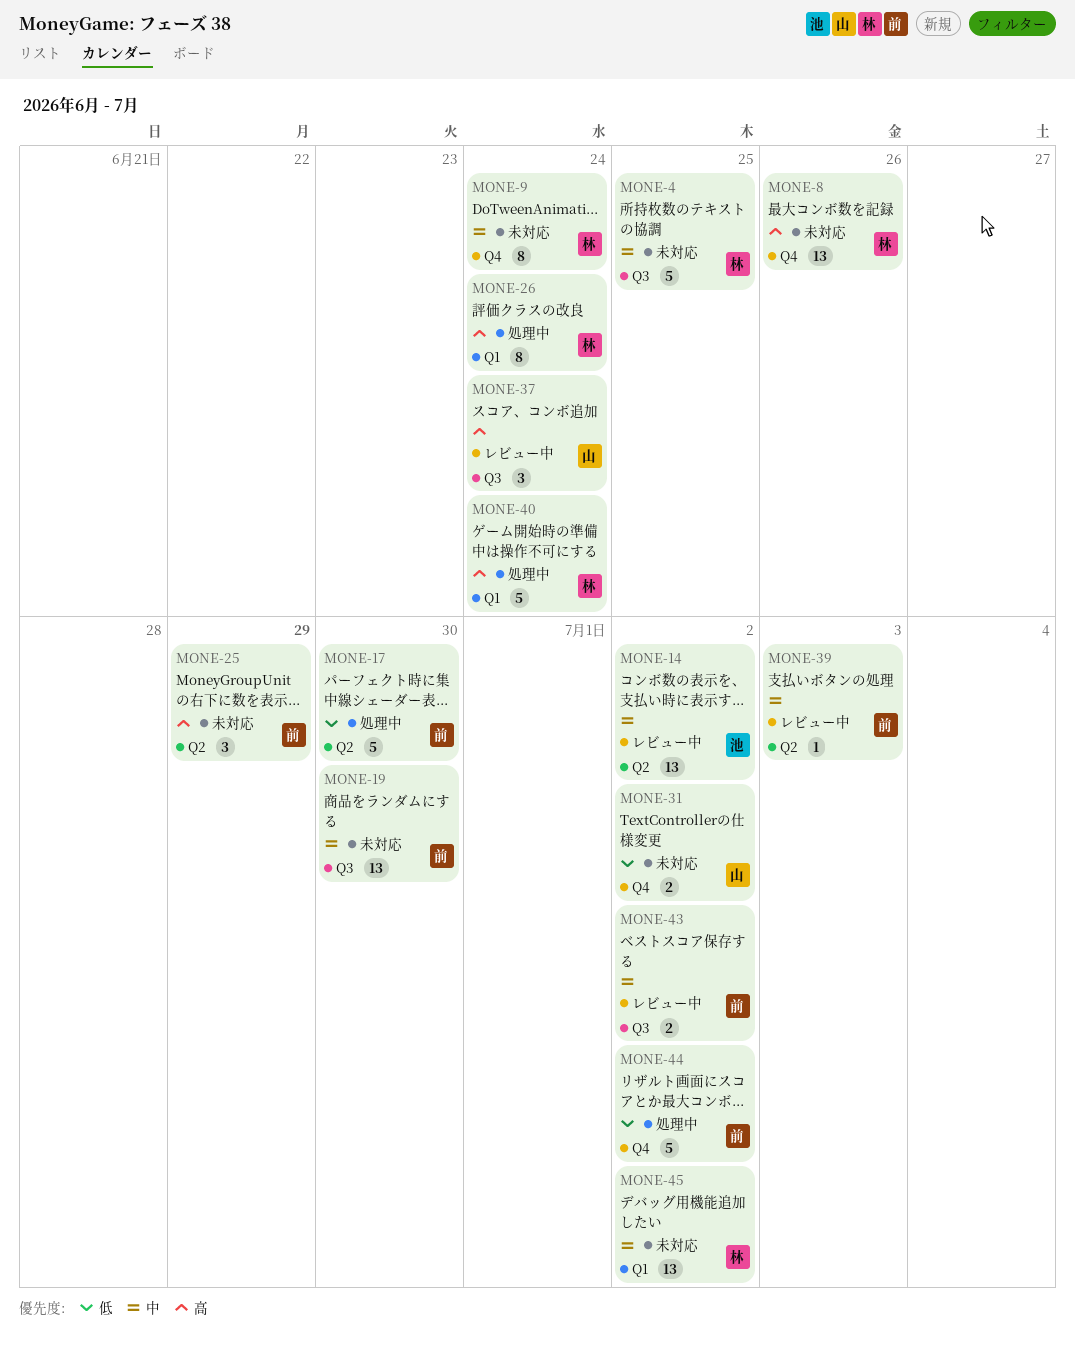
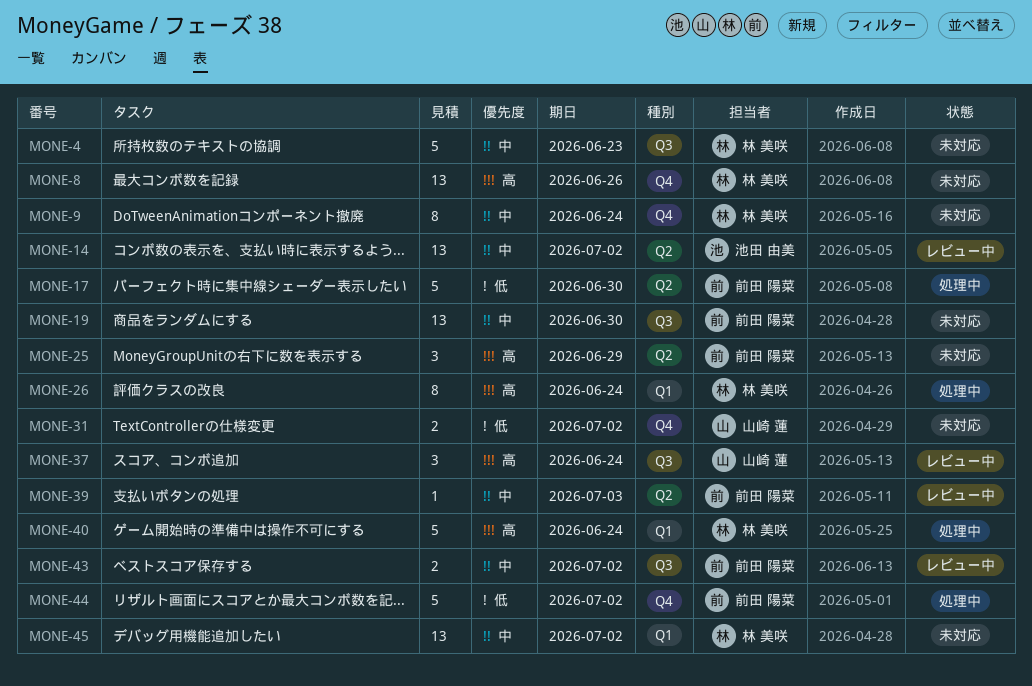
MONE-4, due: Jun 25 -> Jun 23

